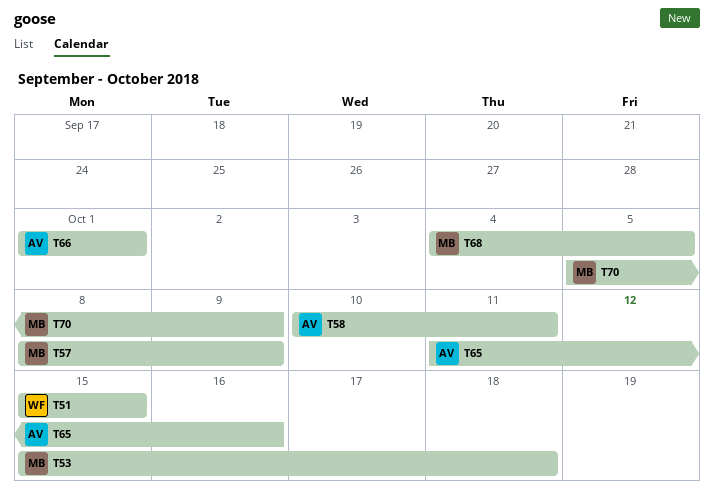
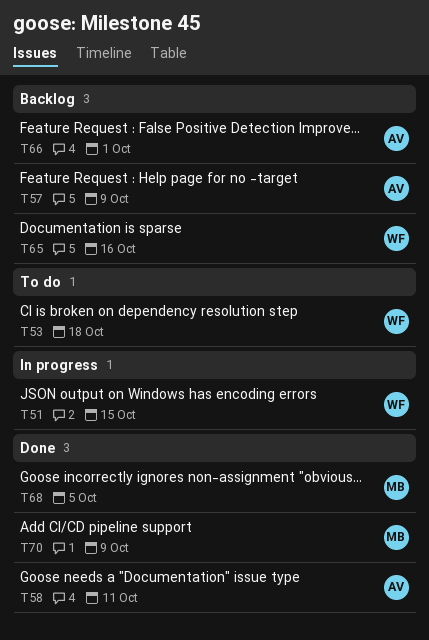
T53, owner: MB -> WF
T57, owner: MB -> AV
T65, owner: AV -> WF

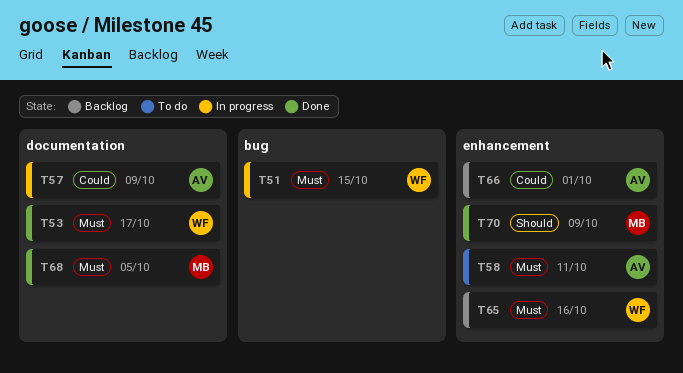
T53, status: To do -> Done
T53, due: Oct 18 -> Oct 17
T57, status: Backlog -> In progress
T58, status: Done -> To do

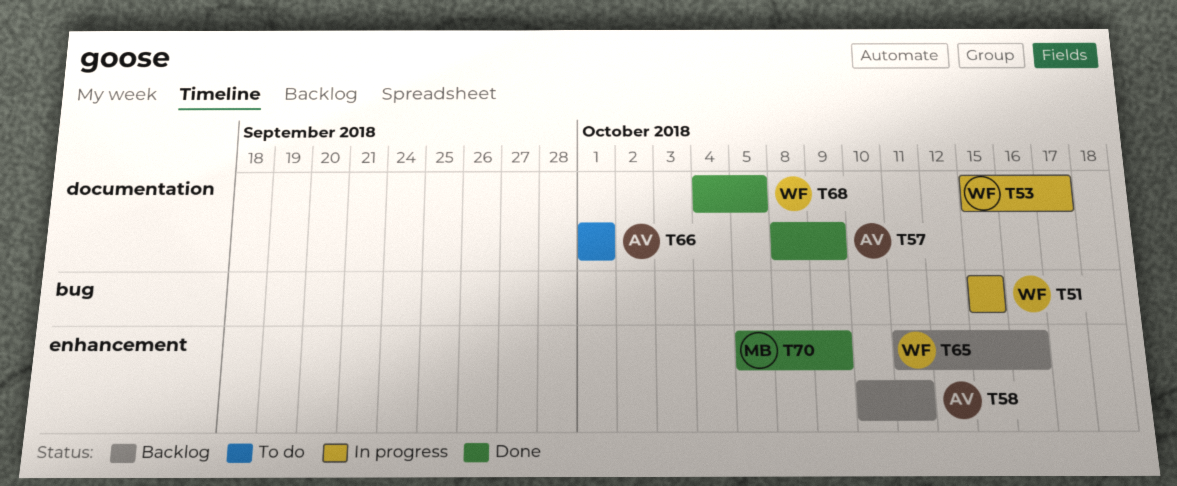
T53, status: Done -> In progress
T57, status: In progress -> Done
T58, status: To do -> Backlog
T66, status: Backlog -> To do
T66, label: enhancement -> documentation
T68, owner: MB -> WF

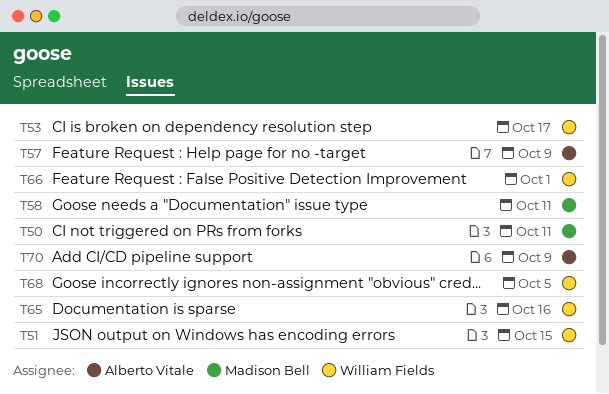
T50: none -> present
T58, owner: Alberto Vitale -> Madison Bell
T66, owner: Alberto Vitale -> William Fields
T70, owner: Madison Bell -> Alberto Vitale

